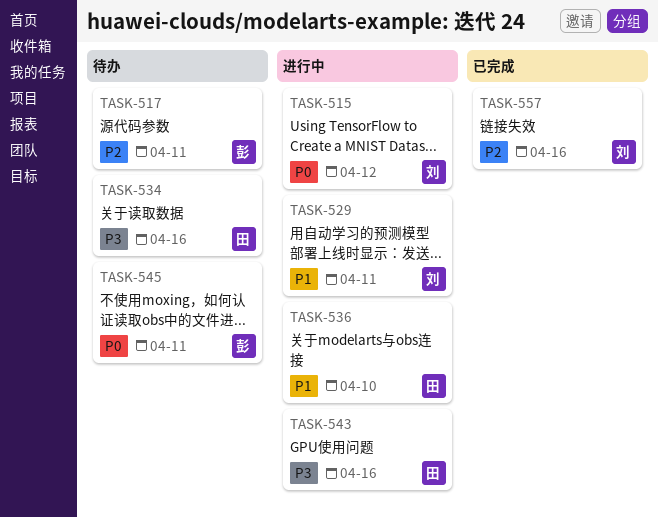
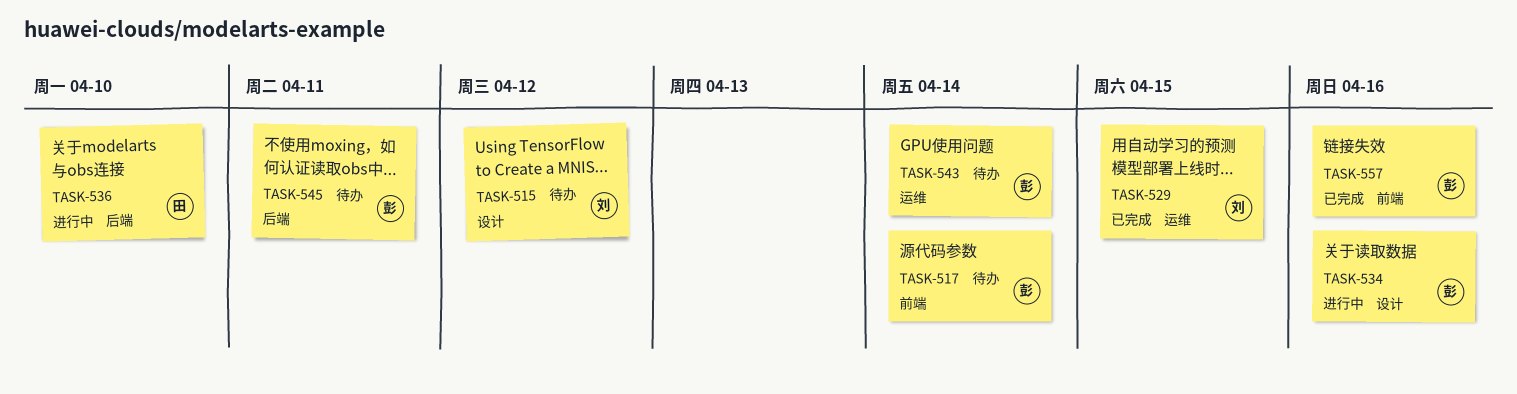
TASK-515, status: 进行中 -> 待办
TASK-517, due: Apr 11 -> Apr 14
TASK-529, status: 进行中 -> 已完成
TASK-529, due: Apr 11 -> Apr 15
TASK-534, status: 待办 -> 进行中
TASK-534, owner: 田 -> 彭
TASK-543, status: 进行中 -> 待办
TASK-543, owner: 田 -> 彭
TASK-543, due: Apr 16 -> Apr 14
TASK-557, owner: 刘 -> 彭

